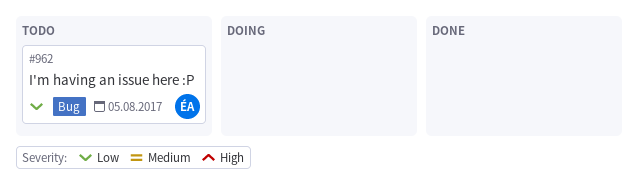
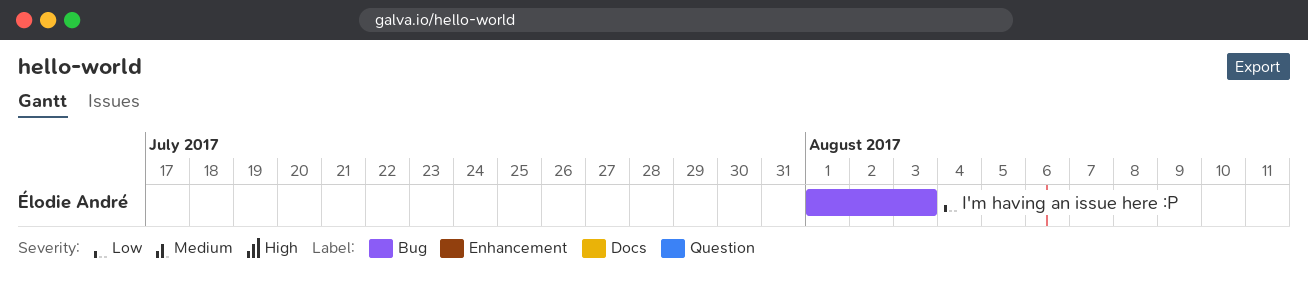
I'm having an issue here :P, due: Aug 5 -> Aug 3

